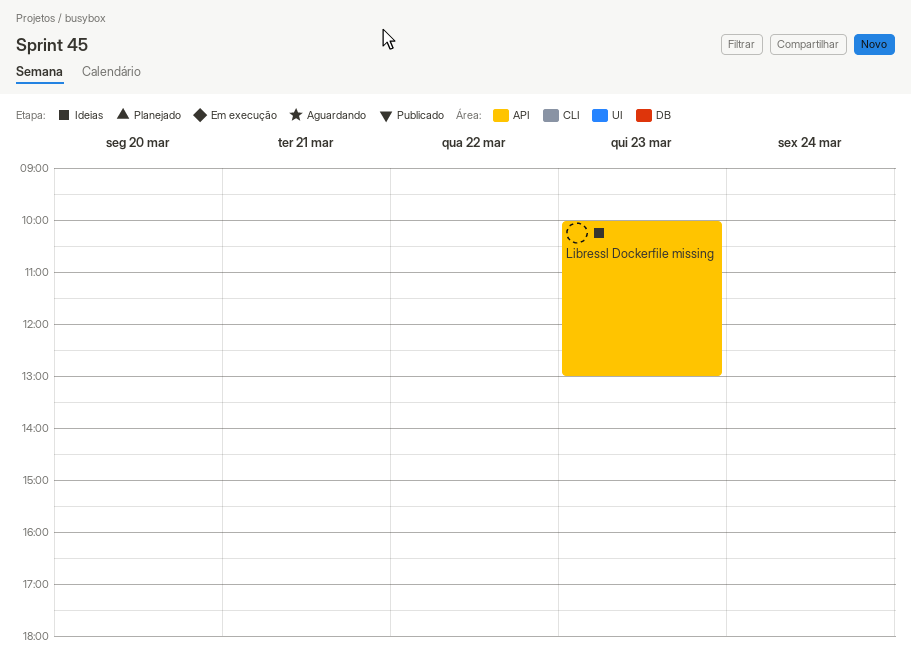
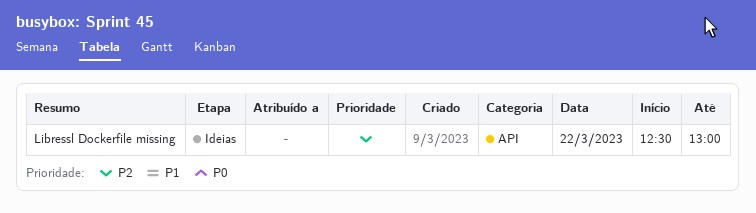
Libressl Dockerfile missing, day: Mar 23 -> Mar 22
Libressl Dockerfile missing, begins: 10:00 -> 12:30

